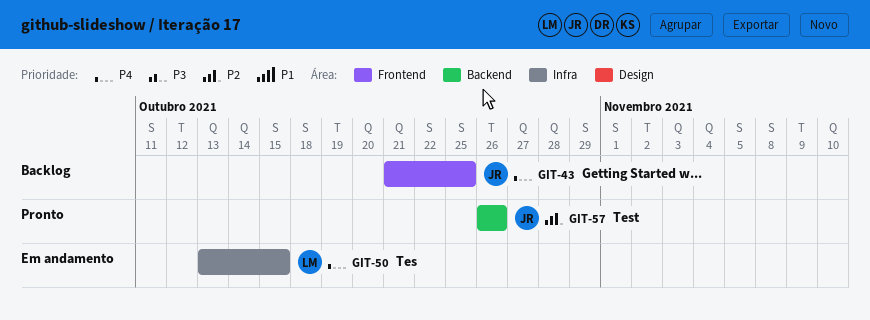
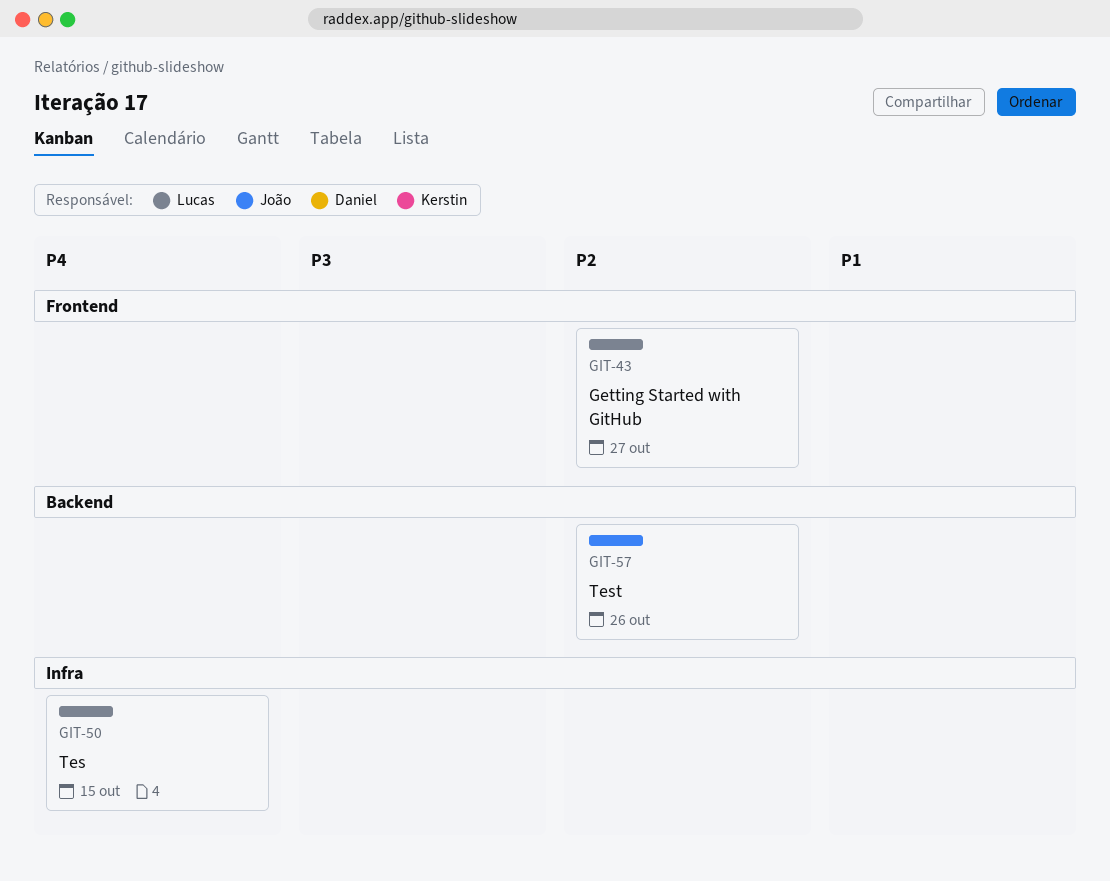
GIT-43, owner: João -> Lucas
GIT-43, priority: P4 -> P2
GIT-43, due: Oct 25 -> Oct 27

